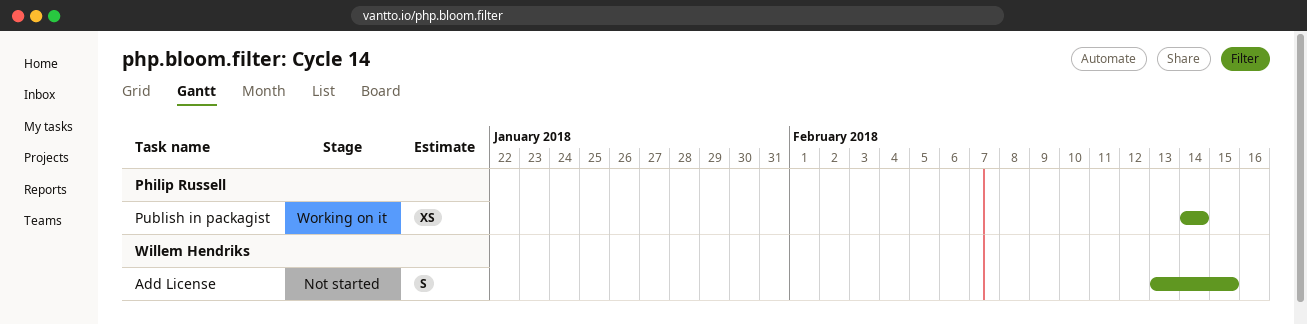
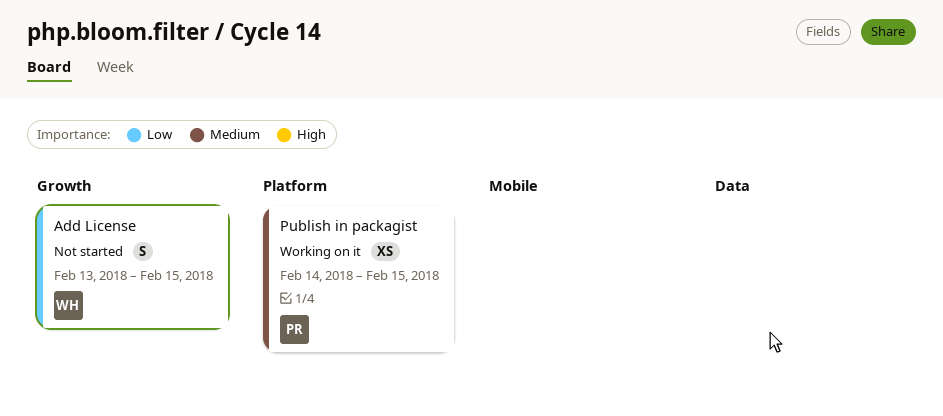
Publish in packagist, due: Feb 14 -> Feb 15

